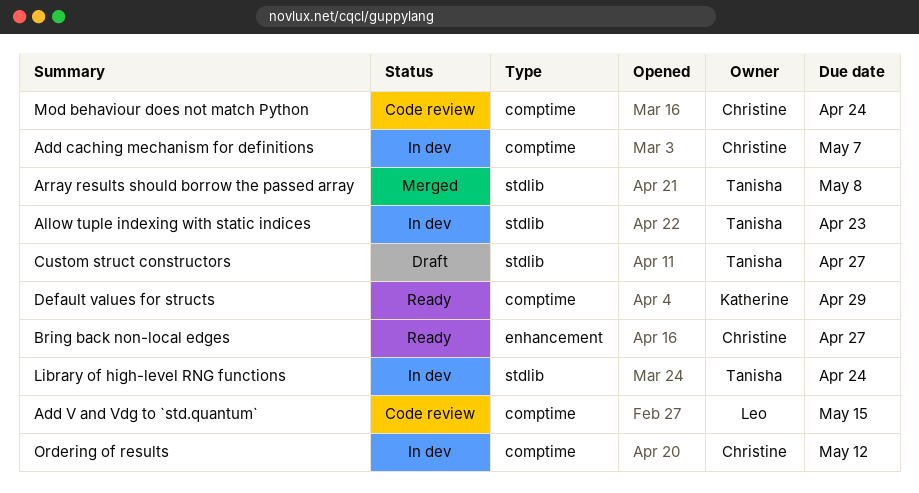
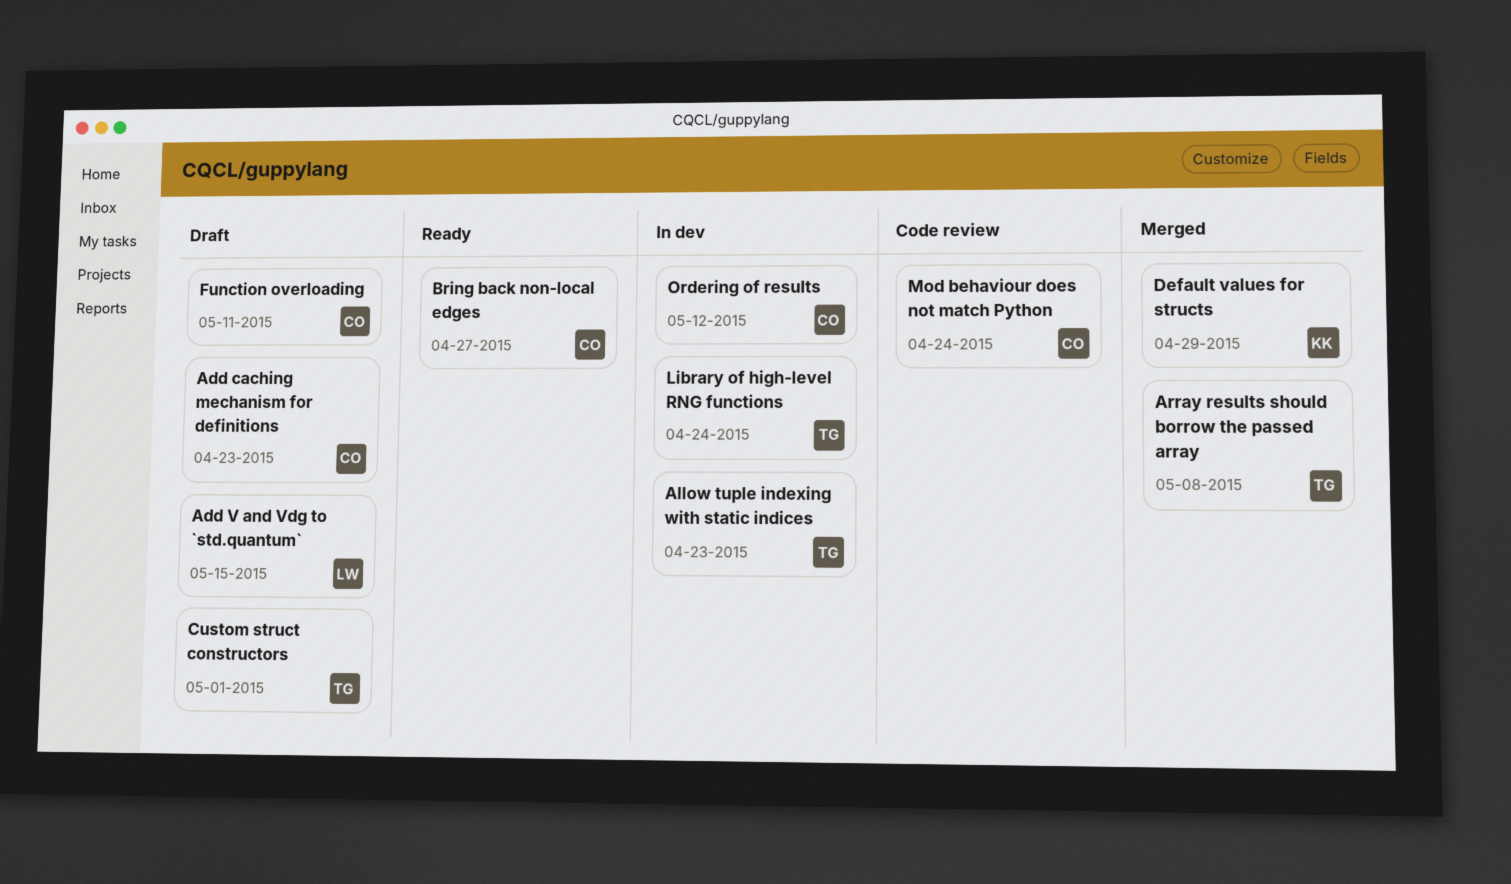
Add caching mechanism for definitions, status: In dev -> Draft
Add caching mechanism for definitions, due: May 7 -> Apr 23
Add V and Vdg to `std.quantum`, status: Code review -> Draft
Custom struct constructors, due: Apr 27 -> May 1
Default values for structs, status: Ready -> Merged
Function overloading: none -> present

